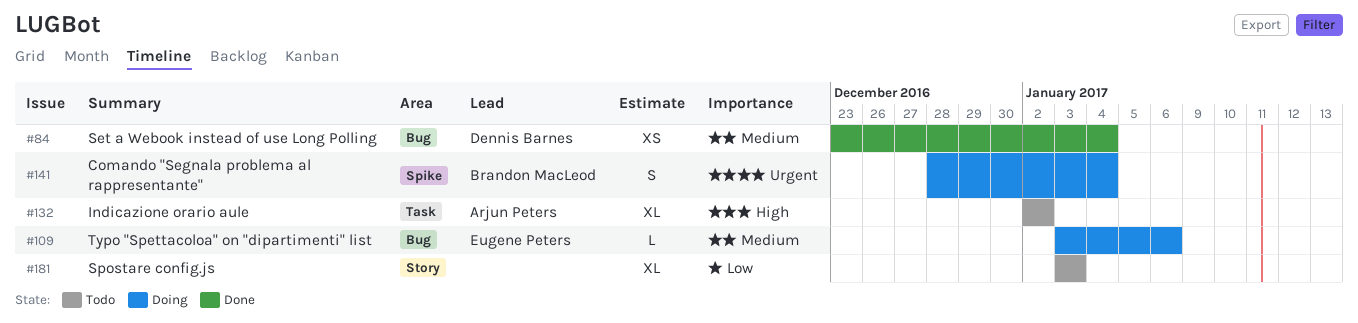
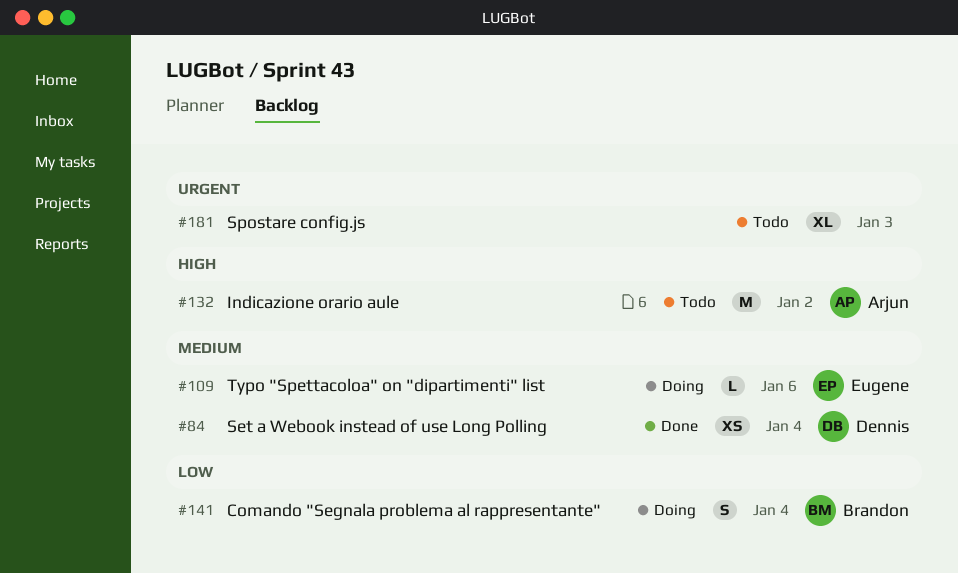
#132, estimate: XL -> M
#141, priority: Urgent -> Low
#181, priority: Low -> Urgent

